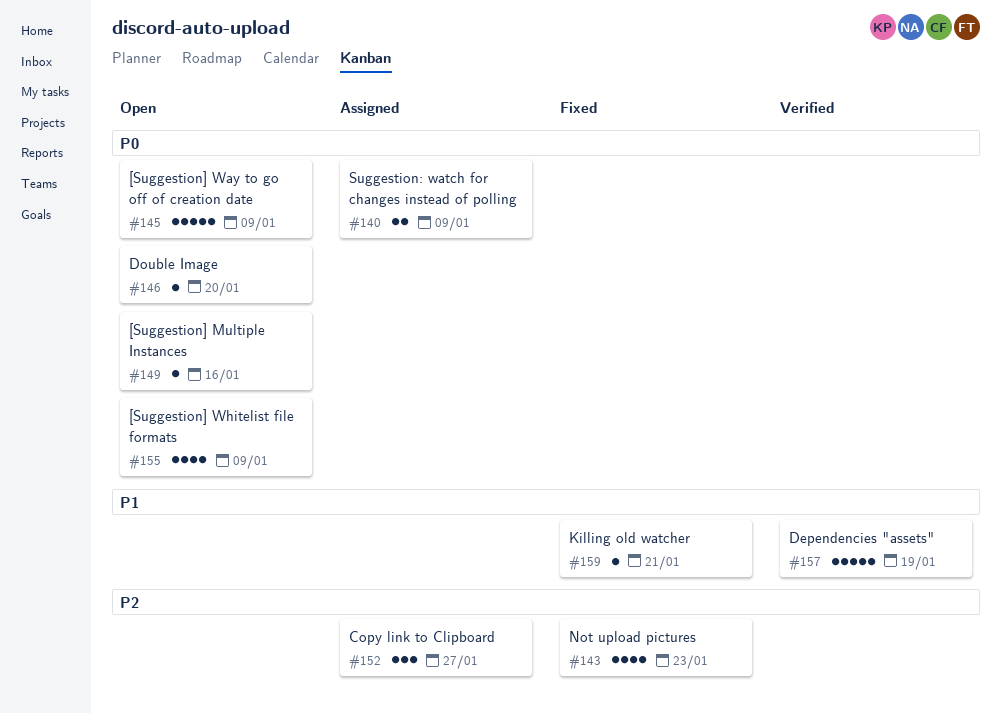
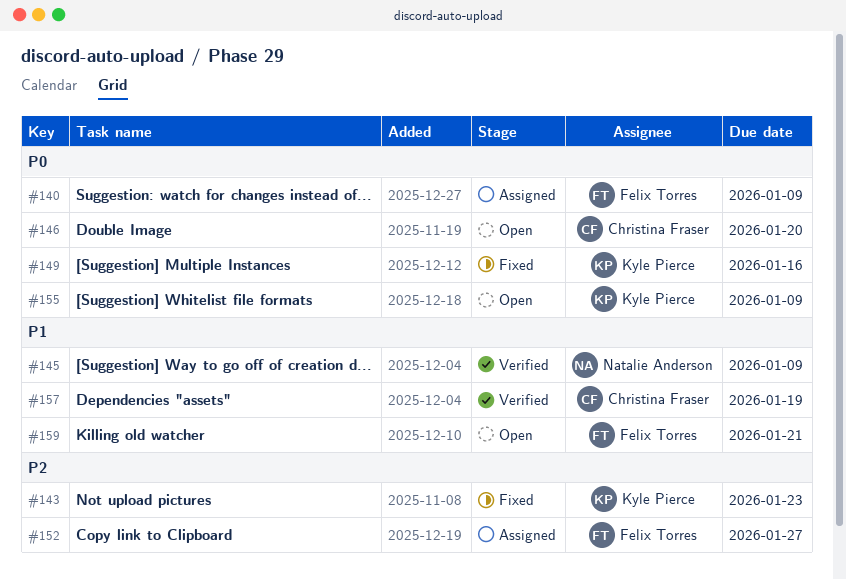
#145, status: Open -> Verified
#145, priority: P0 -> P1
#149, status: Open -> Fixed
#159, status: Fixed -> Open

